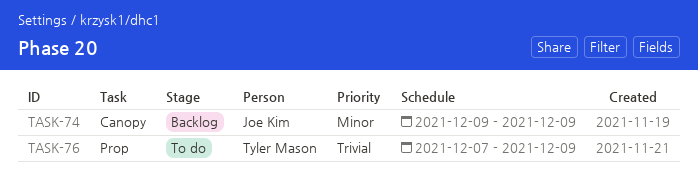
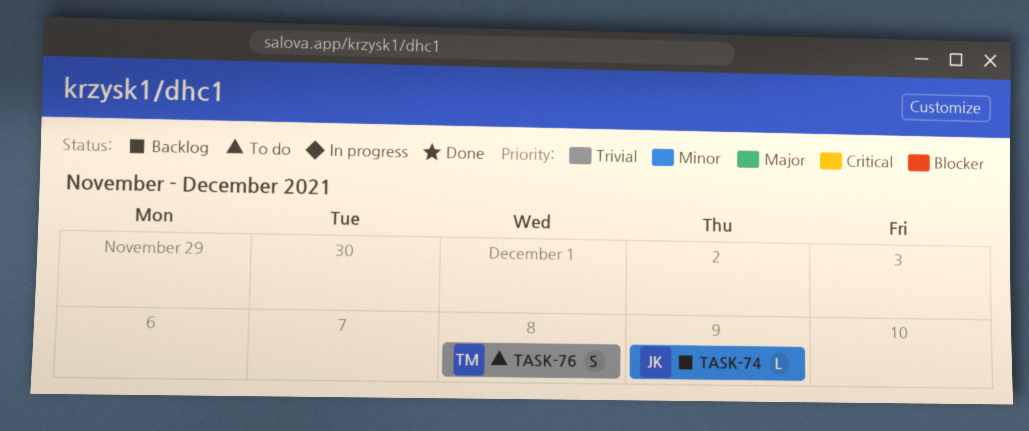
TASK-76, start: Dec 7 -> Dec 8
TASK-76, due: Dec 9 -> Dec 8

